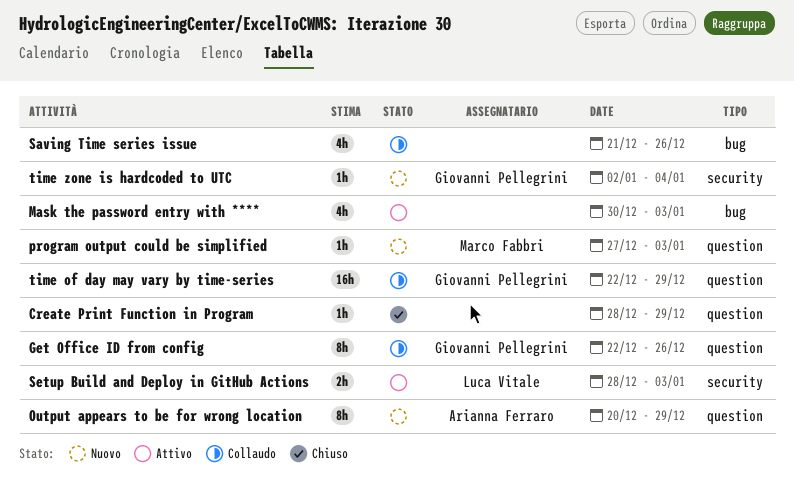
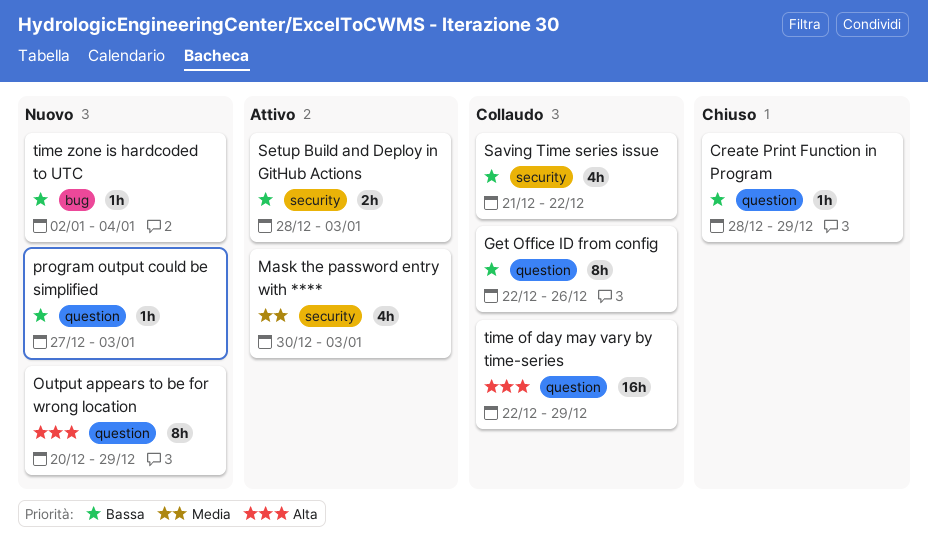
Mask the password entry with ****, label: bug -> security
Saving Time series issue, label: bug -> security
Saving Time series issue, due: Dec 26 -> Dec 22
time zone is hardcoded to UTC, label: security -> bug

